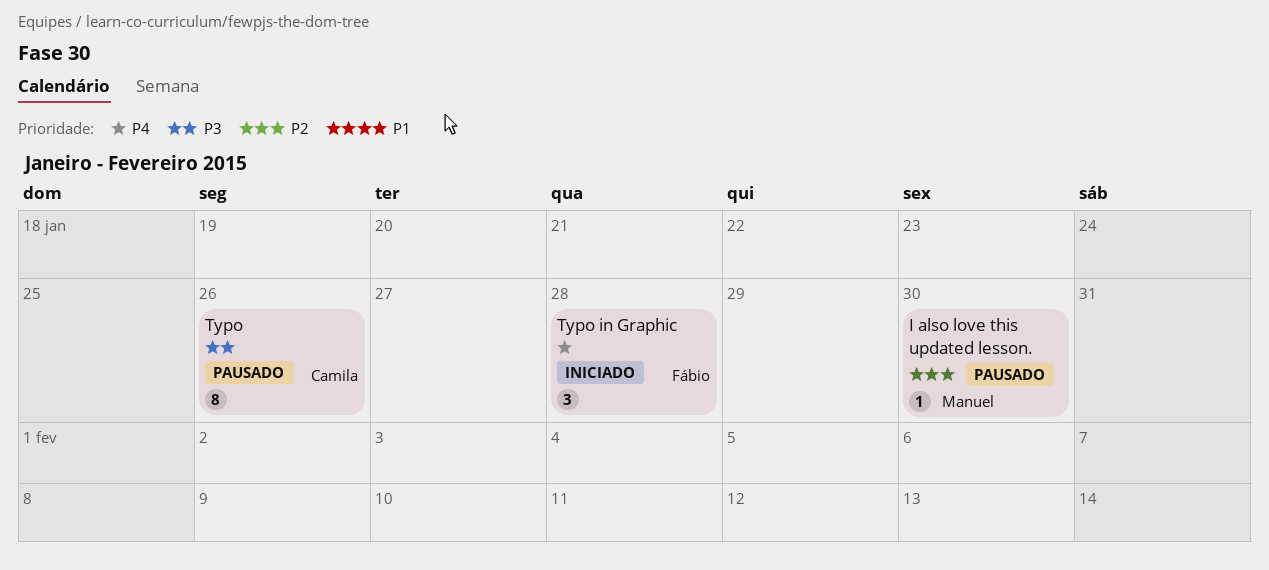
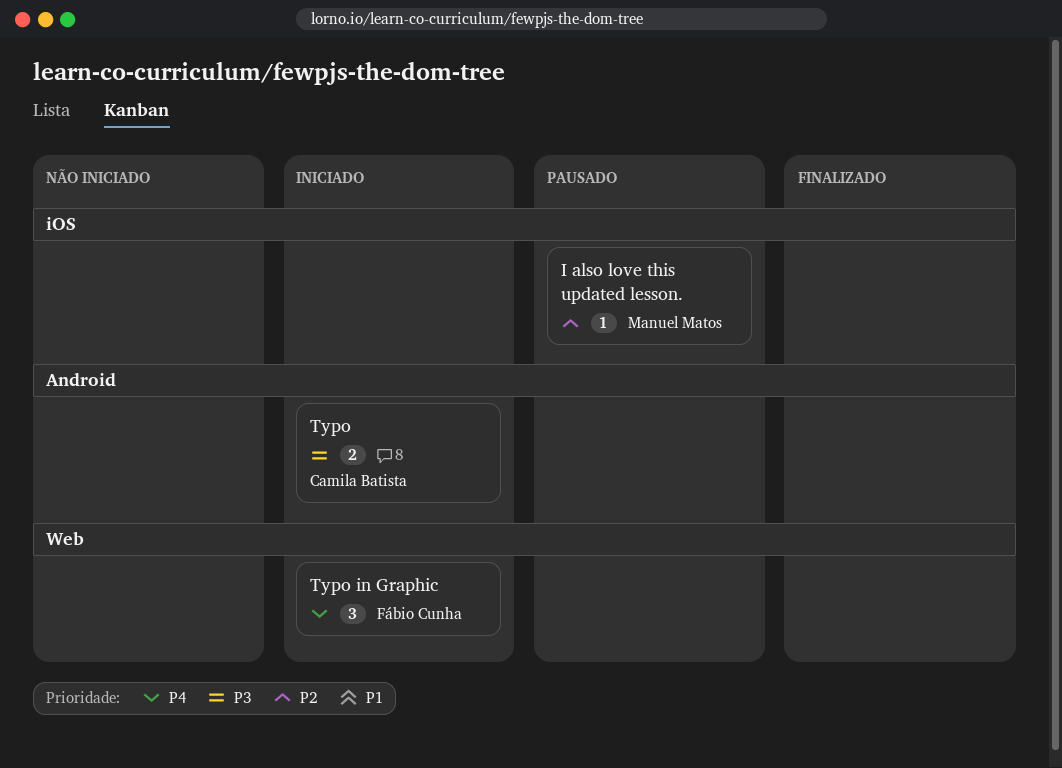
Typo, status: Pausado -> Iniciado
Typo, estimate: 8 -> 2

